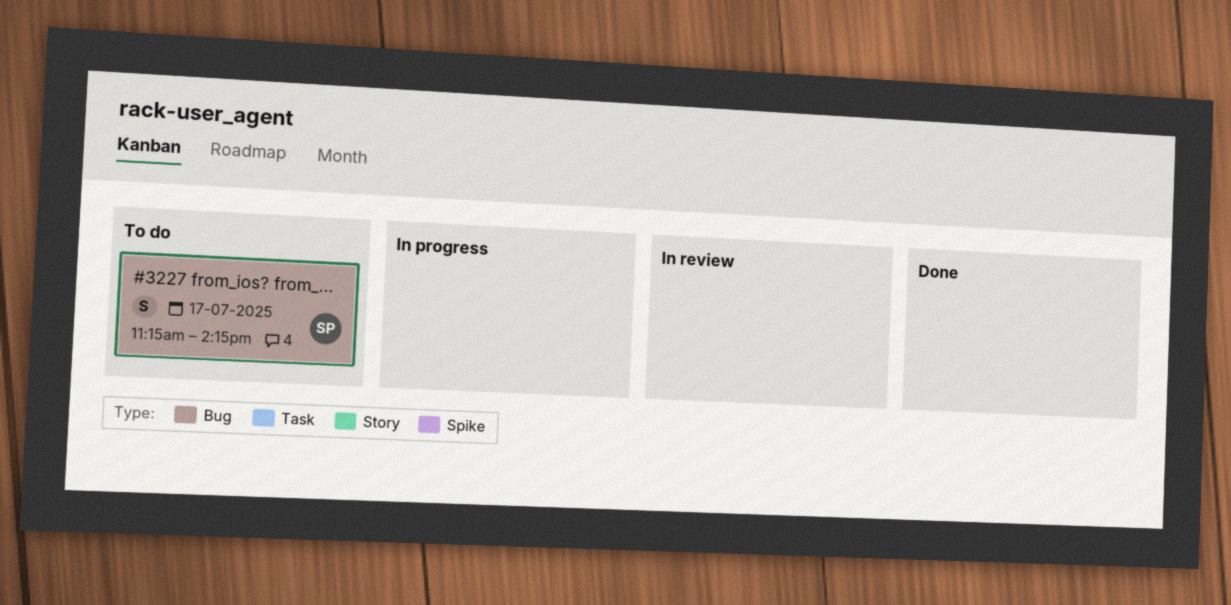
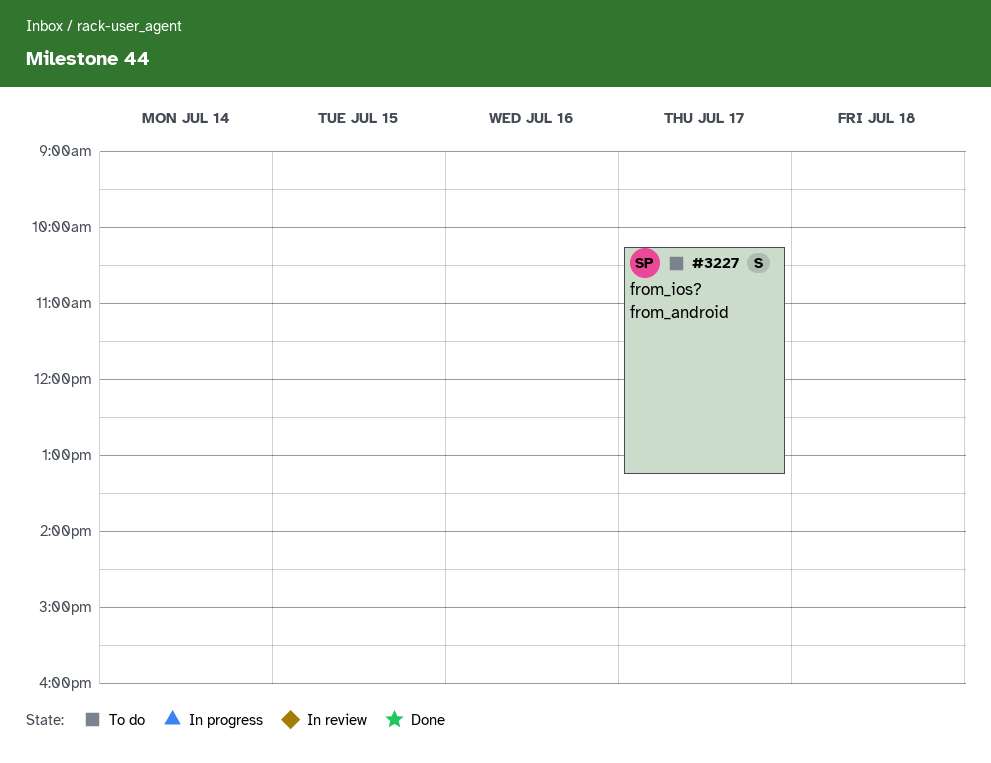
#3227, begins: 11:15 -> 10:15
#3227, ends: 14:15 -> 13:15

